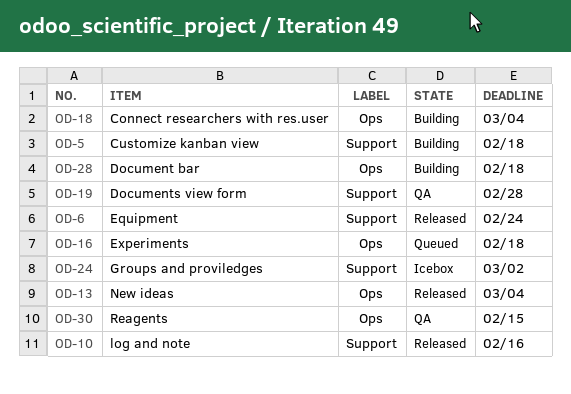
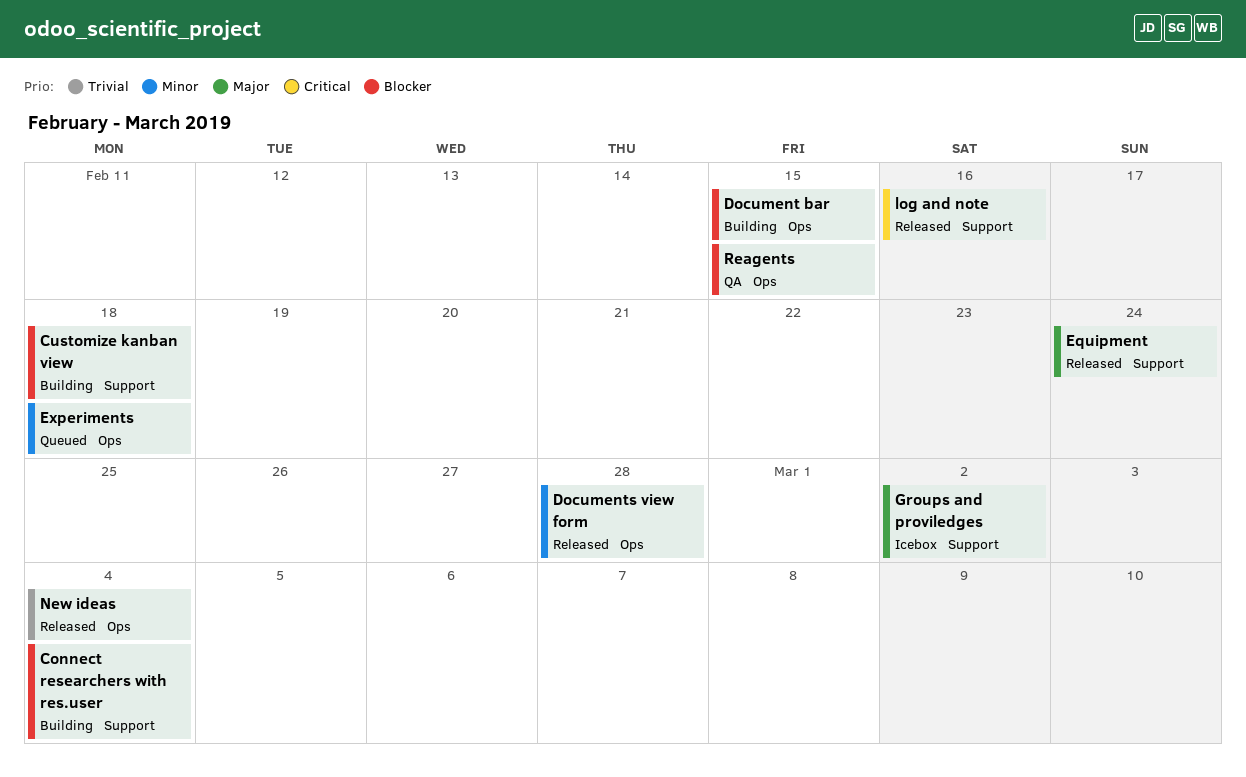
Connect researchers with res.user, label: Ops -> Support
Document bar, due: Feb 18 -> Feb 15
Documents view form, status: QA -> Released
Documents view form, label: Support -> Ops

